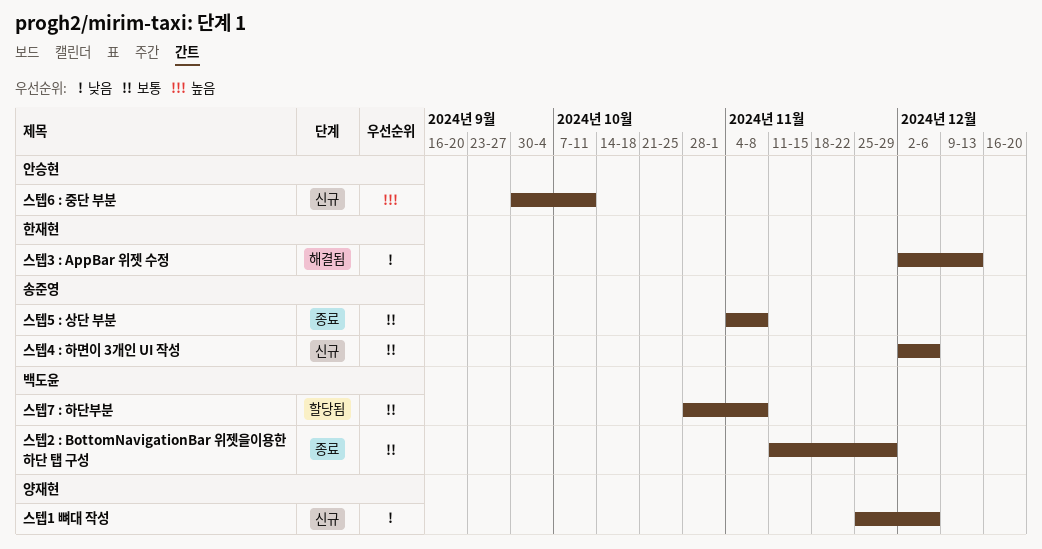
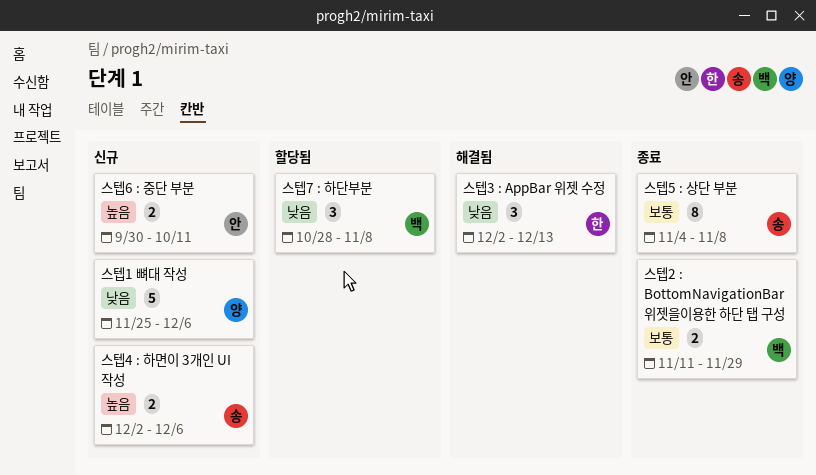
스텝4 : 하면이 3개인 UI 작성, priority: 보통 -> 높음
스텝7 : 하단부분, priority: 보통 -> 낮음

